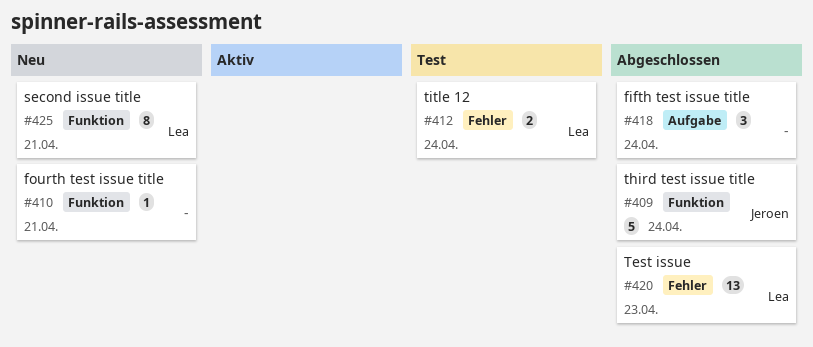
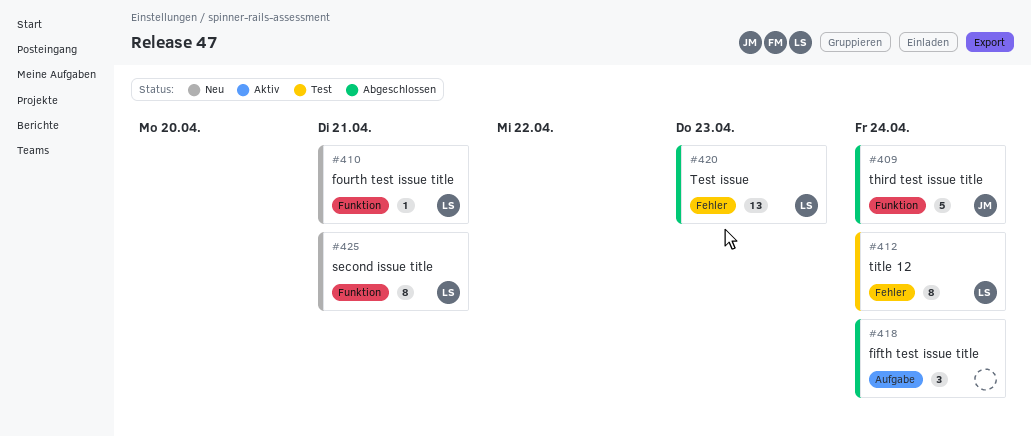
#410, owner: none -> Lea
#412, estimate: 2 -> 8

